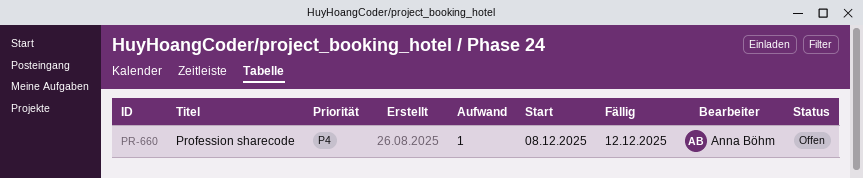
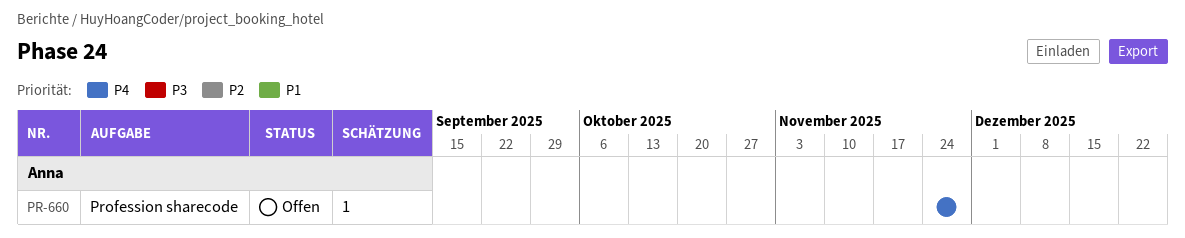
PR-660, start: Dec 8 -> Nov 24
PR-660, due: Dec 12 -> Nov 28

